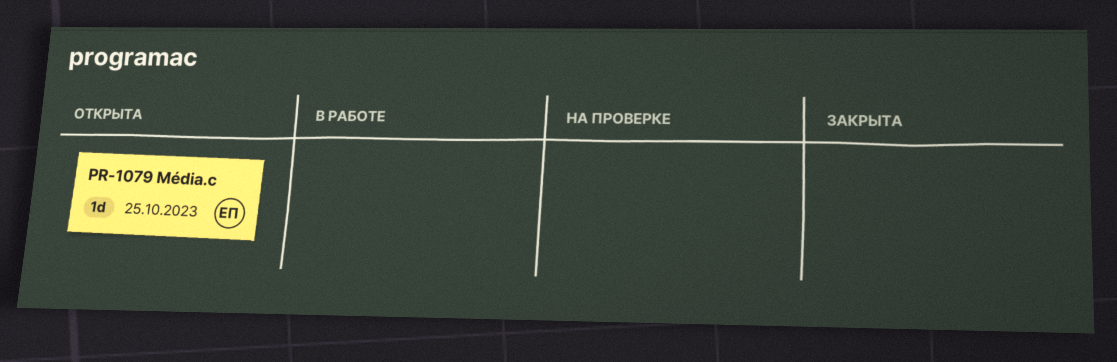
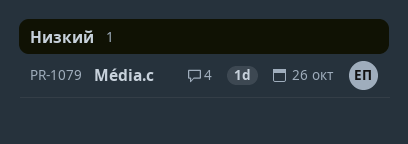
PR-1079, due: Oct 25 -> Oct 26

